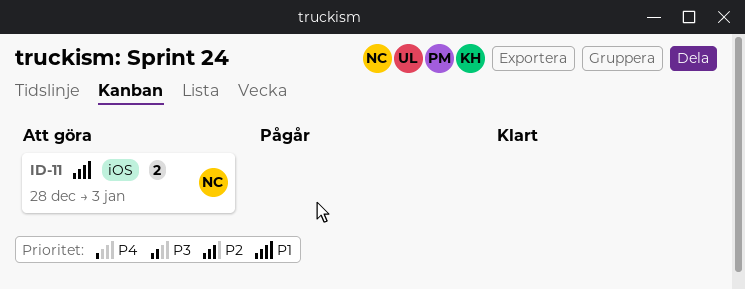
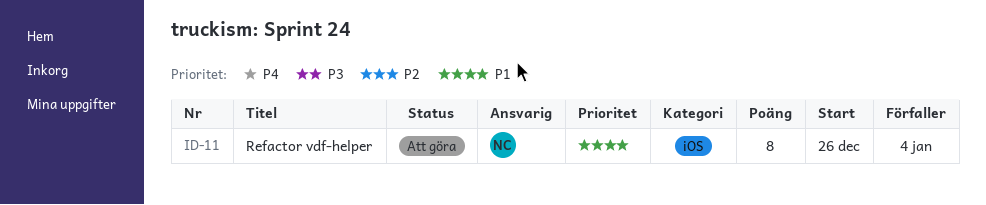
ID-11, estimate: 2 -> 8
ID-11, start: Dec 28 -> Dec 26
ID-11, due: Jan 3 -> Jan 4

